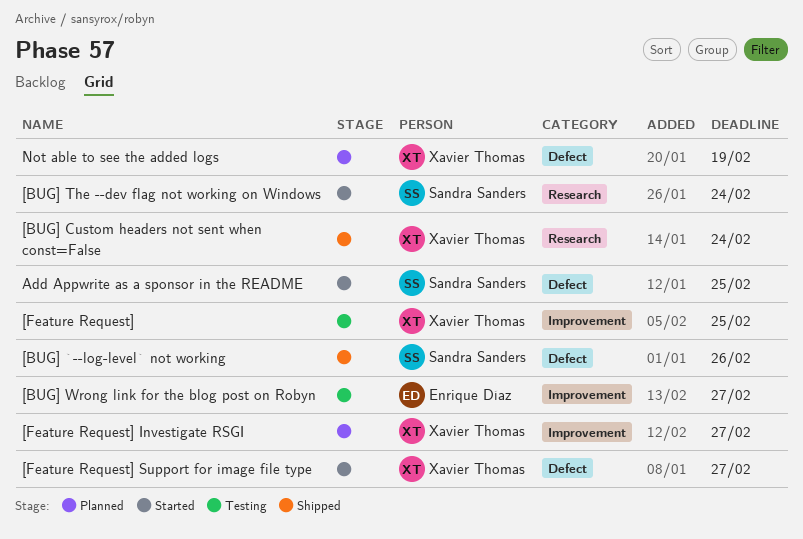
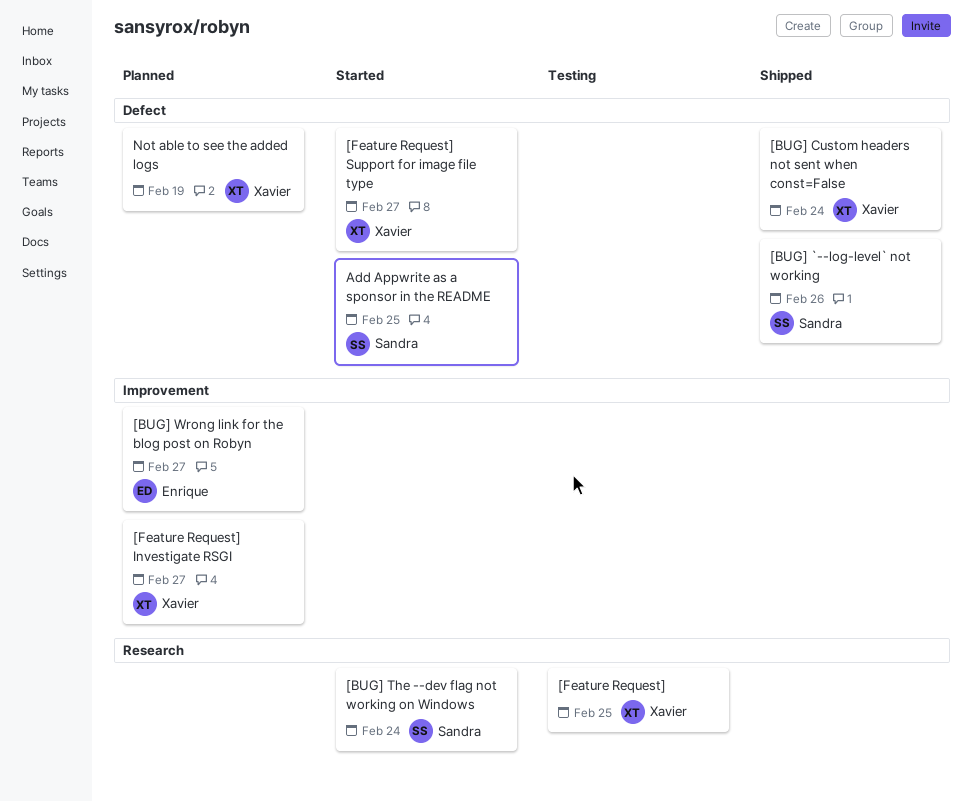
[BUG] Custom headers not sent when const=False, label: Research -> Defect
[BUG] Wrong link for the blog post on Robyn, status: Testing -> Planned
[Feature Request], label: Improvement -> Research

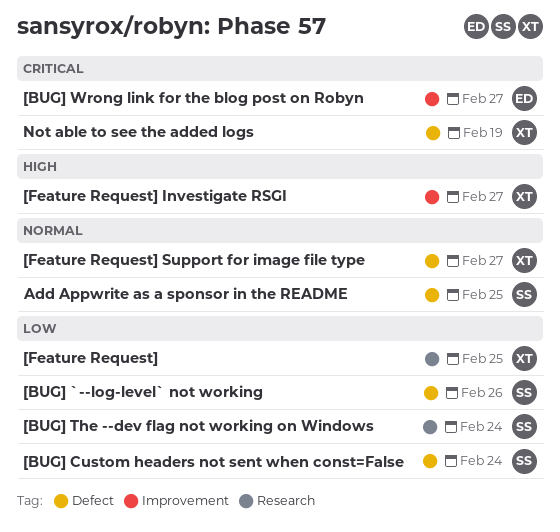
[BUG] Custom headers not sent when const=False, owner: Xavier -> Sandra

